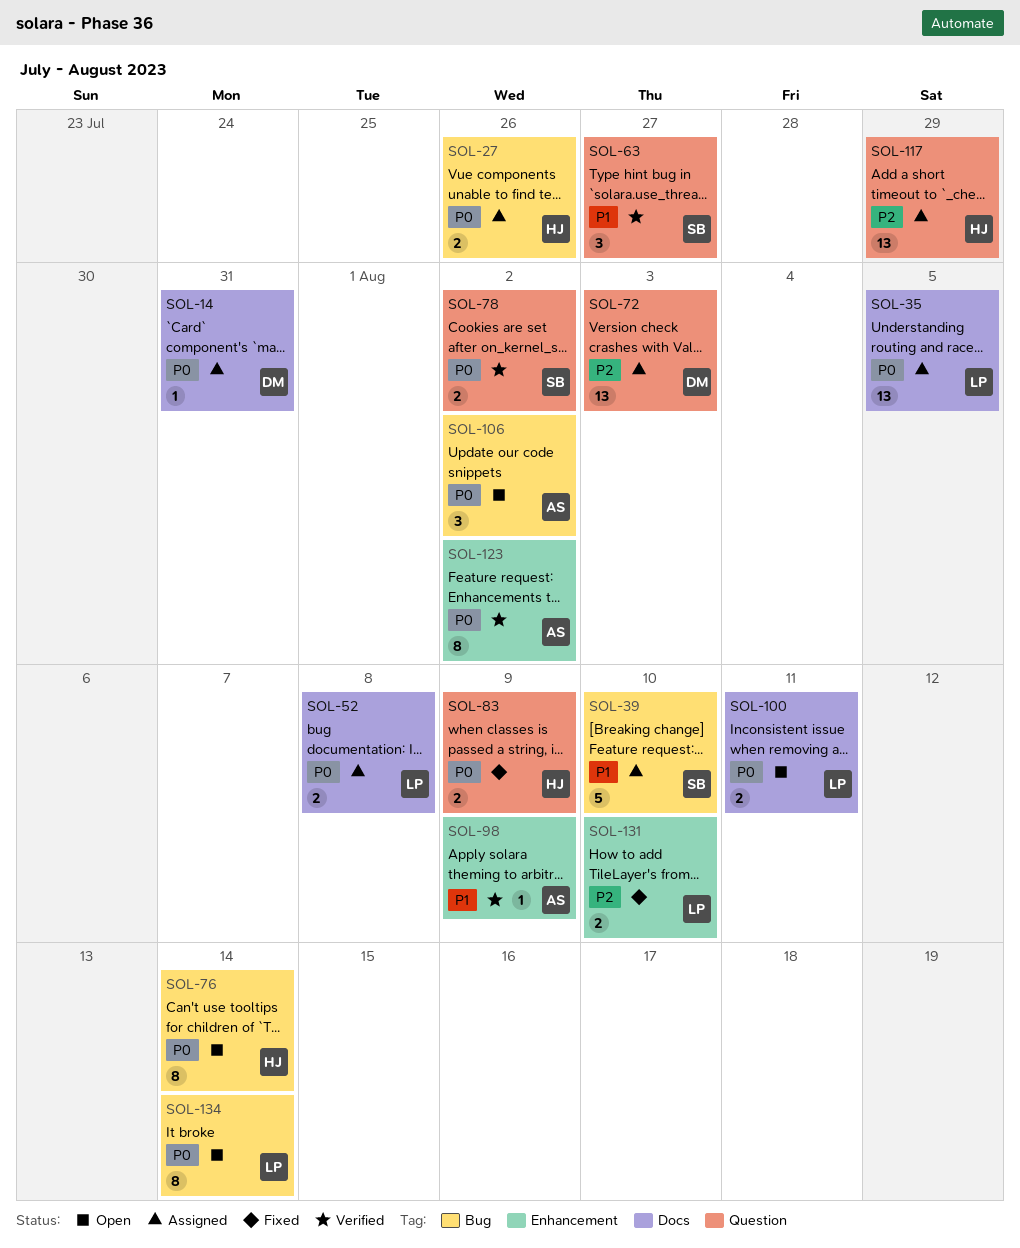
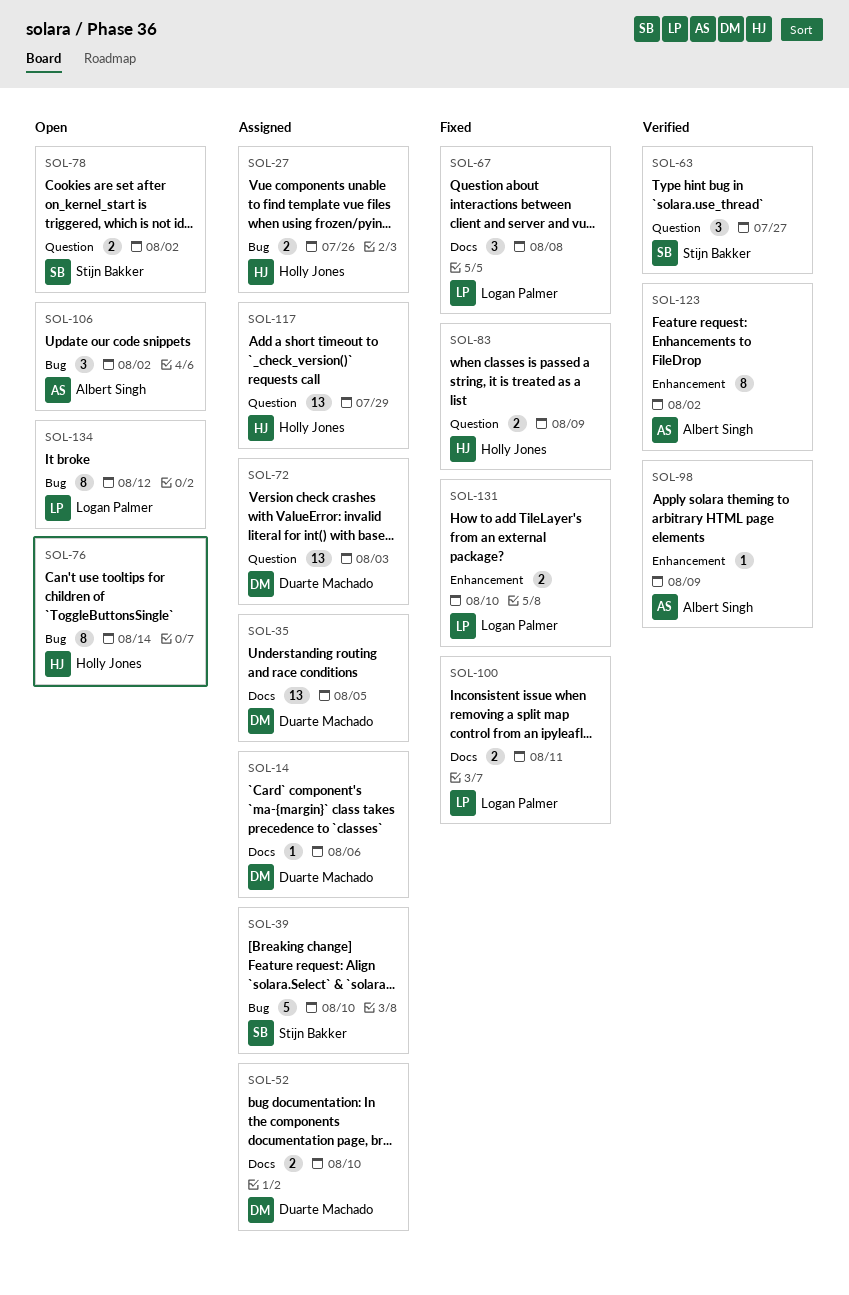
SOL-14, due: Jul 31 -> Aug 6
SOL-35, owner: Logan Palmer -> Duarte Machado
SOL-52, owner: Logan Palmer -> Duarte Machado
SOL-52, due: Aug 8 -> Aug 10
SOL-67: none -> present
SOL-78, status: Verified -> Open
SOL-100, status: Open -> Fixed
SOL-134, due: Aug 14 -> Aug 12

